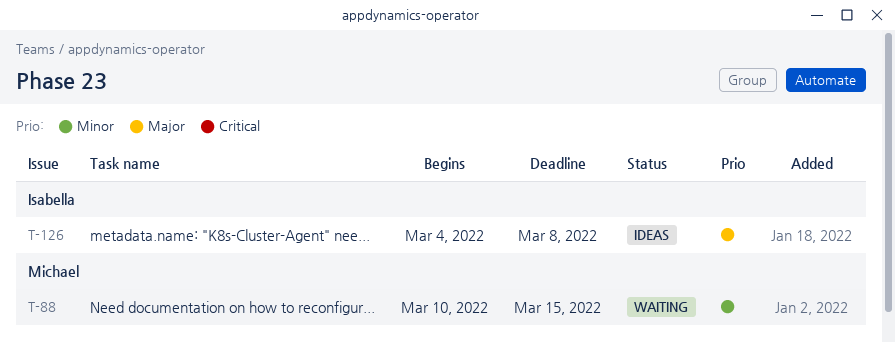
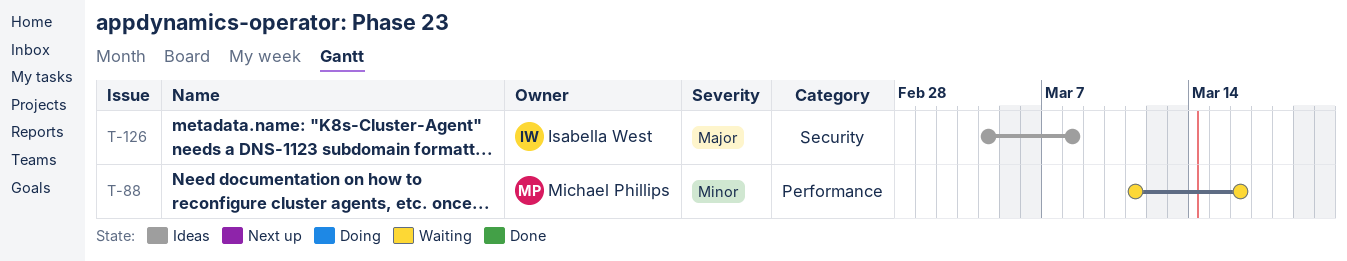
T-88, start: Mar 10 -> Mar 11
T-88, due: Mar 15 -> Mar 16

